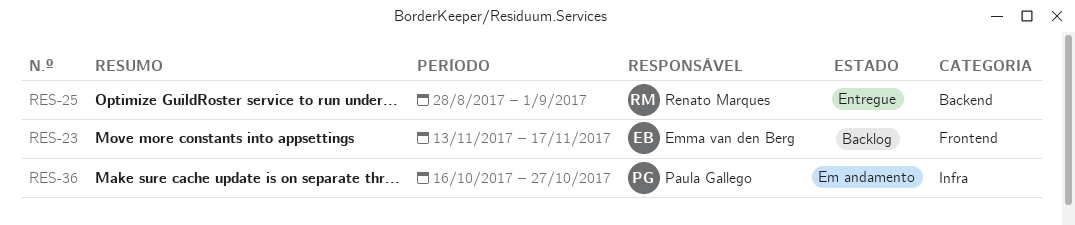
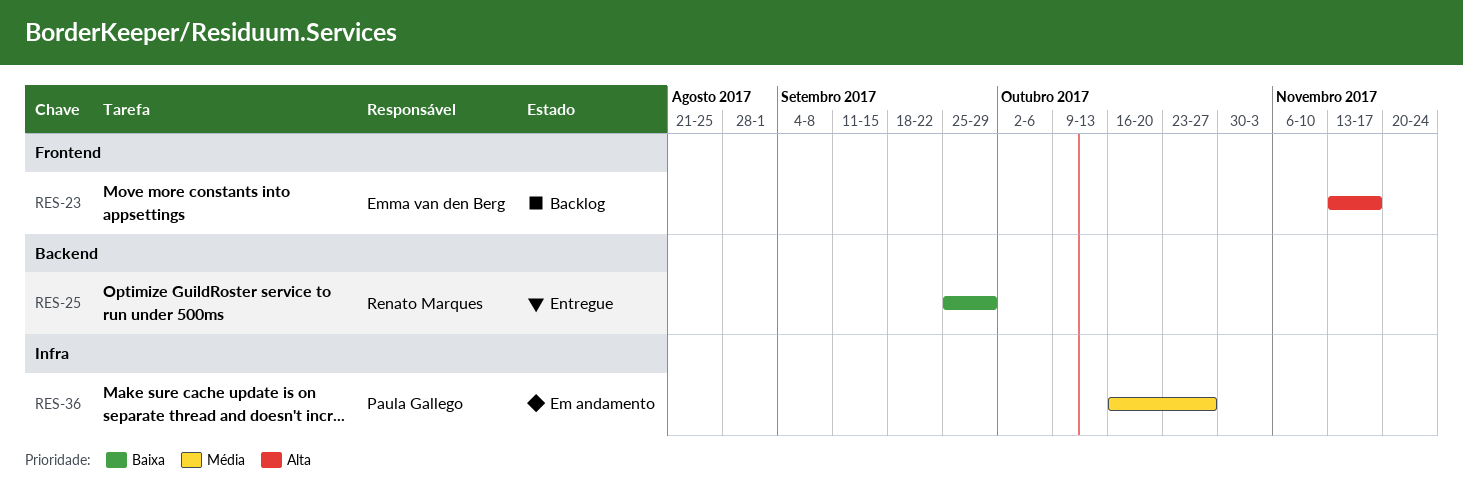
RES-25, start: Aug 28 -> Sep 25
RES-25, due: Sep 1 -> Sep 29

